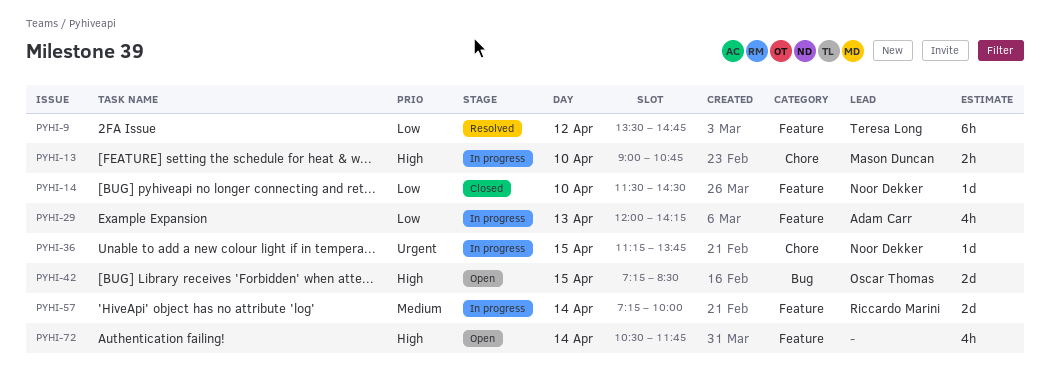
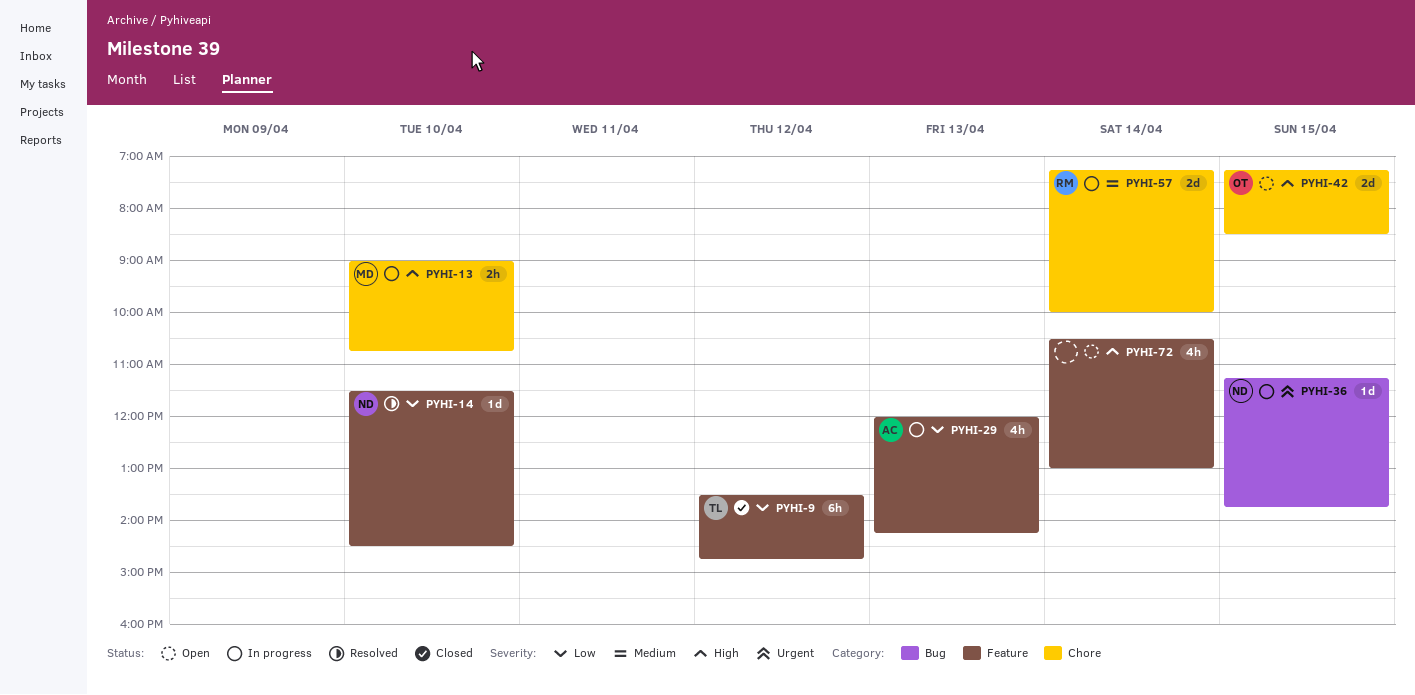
PYHI-9, status: Resolved -> Closed
PYHI-14, status: Closed -> Resolved
PYHI-36, label: Chore -> Bug
PYHI-42, label: Bug -> Chore
PYHI-57, label: Feature -> Chore
PYHI-72, ends: 11:45 -> 13:00

